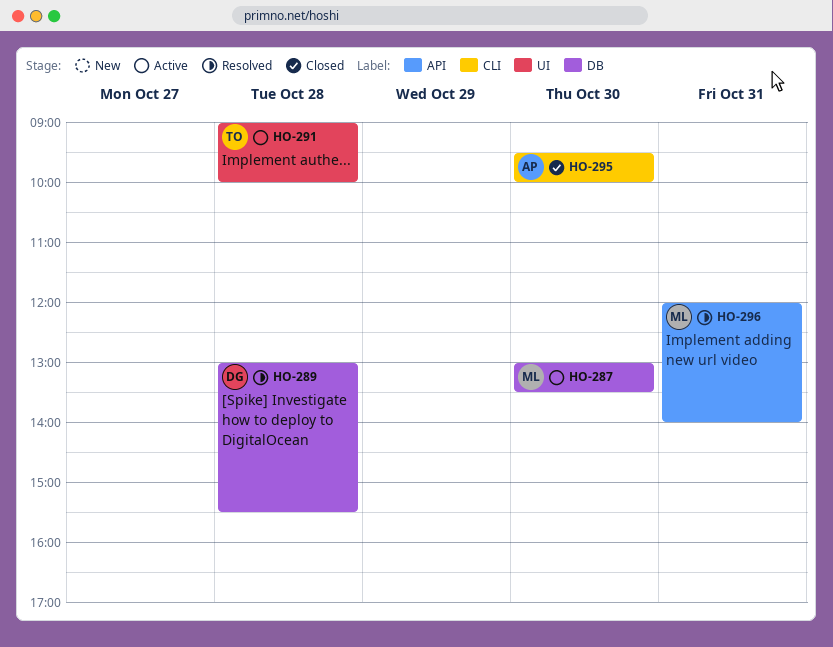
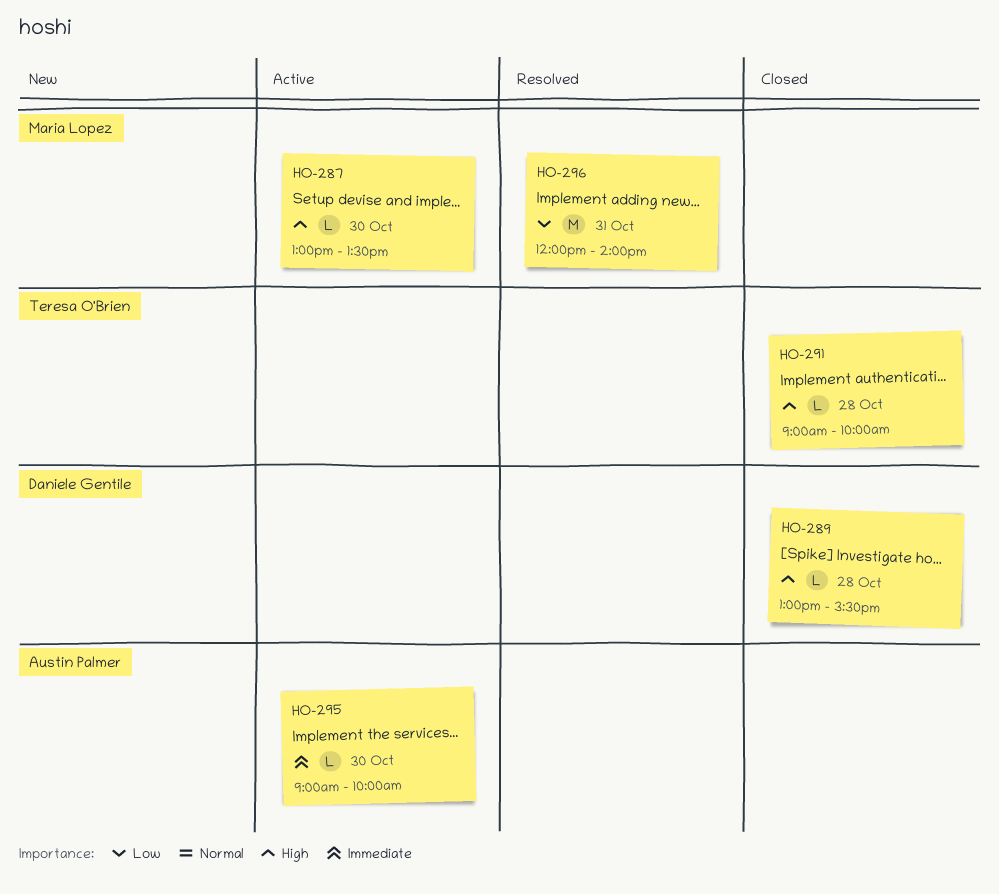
HO-289, status: Resolved -> Closed
HO-291, status: Active -> Closed
HO-295, status: Closed -> Active
HO-295, begins: 09:30 -> 09:00

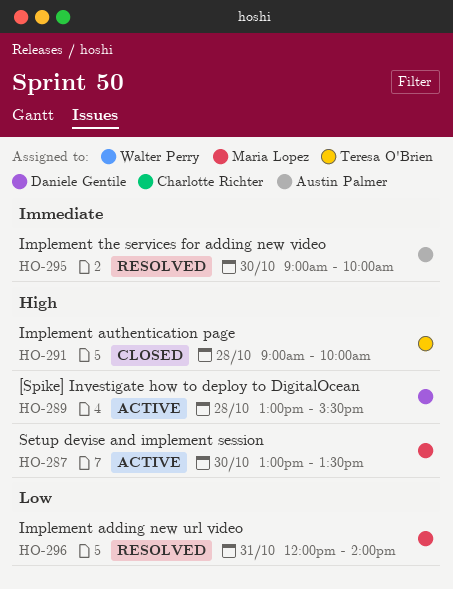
HO-289, status: Closed -> Active
HO-295, status: Active -> Resolved

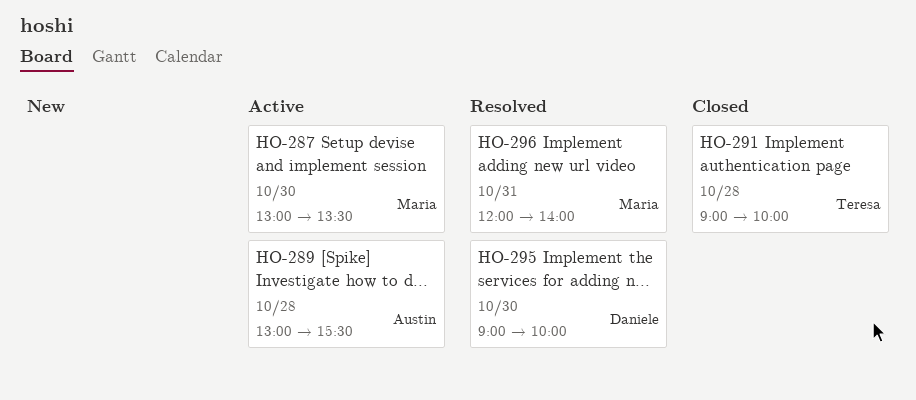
HO-289, owner: Daniele Gentile -> Austin Palmer
HO-295, owner: Austin Palmer -> Daniele Gentile

